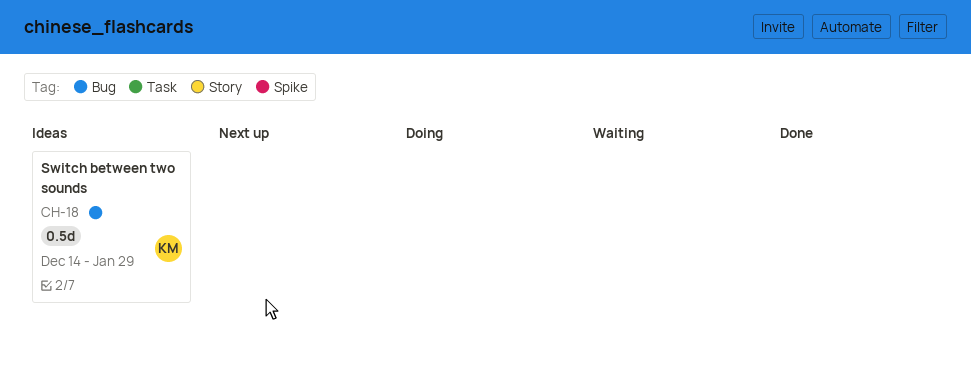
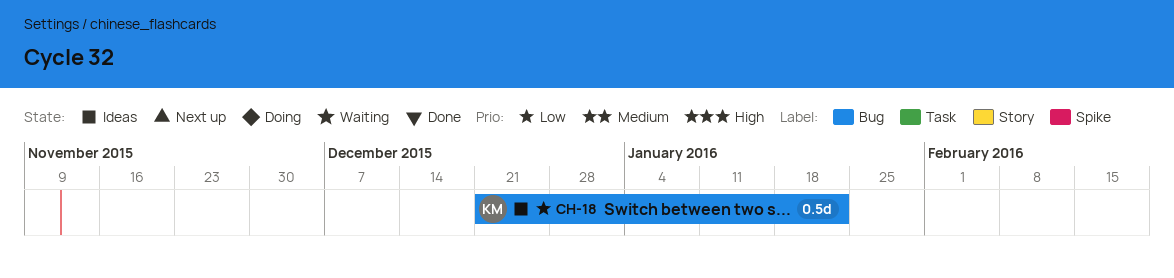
CH-18, start: Dec 14 -> Dec 21
CH-18, due: Jan 29 -> Jan 22

